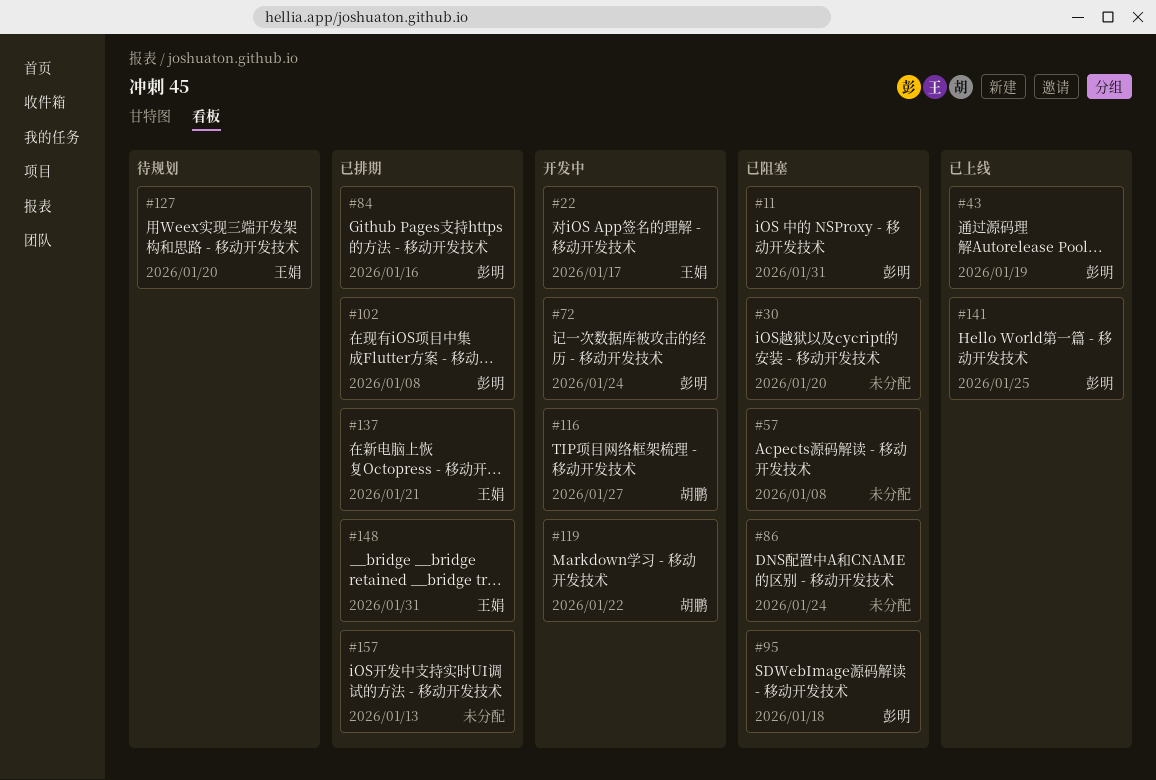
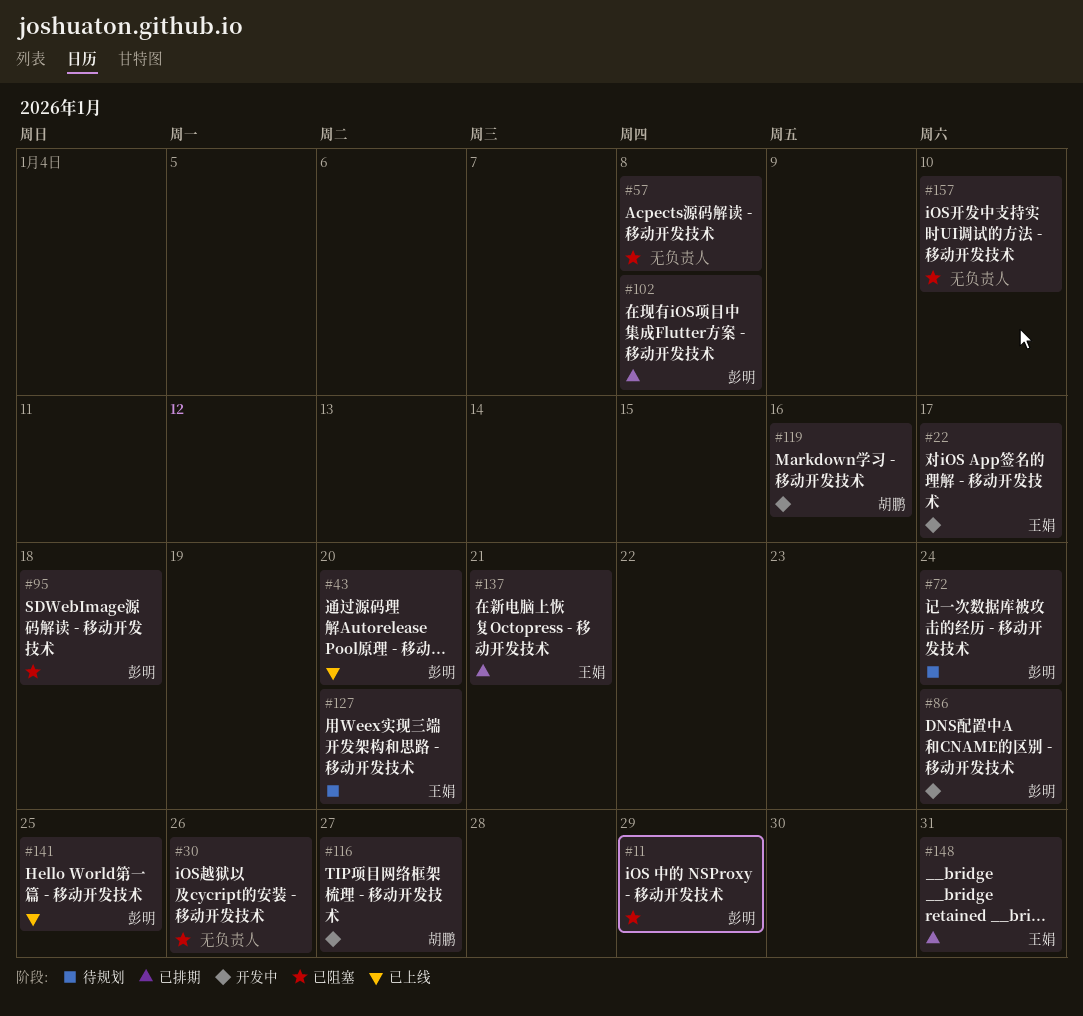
#11, due: Jan 31 -> Jan 29
#30, due: Jan 20 -> Jan 26
#43, due: Jan 19 -> Jan 20
#72, status: 开发中 -> 待规划
#84: present -> none
#86, status: 已阻塞 -> 开发中
#86, owner: none -> 彭明
#119, due: Jan 22 -> Jan 16
#157, status: 已排期 -> 已阻塞
#157, due: Jan 13 -> Jan 10

